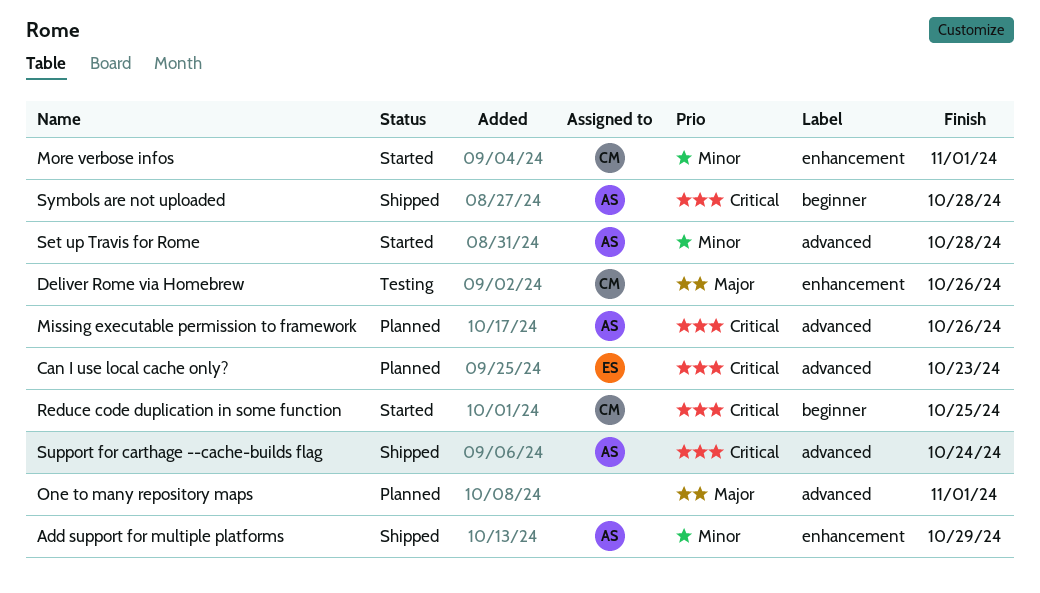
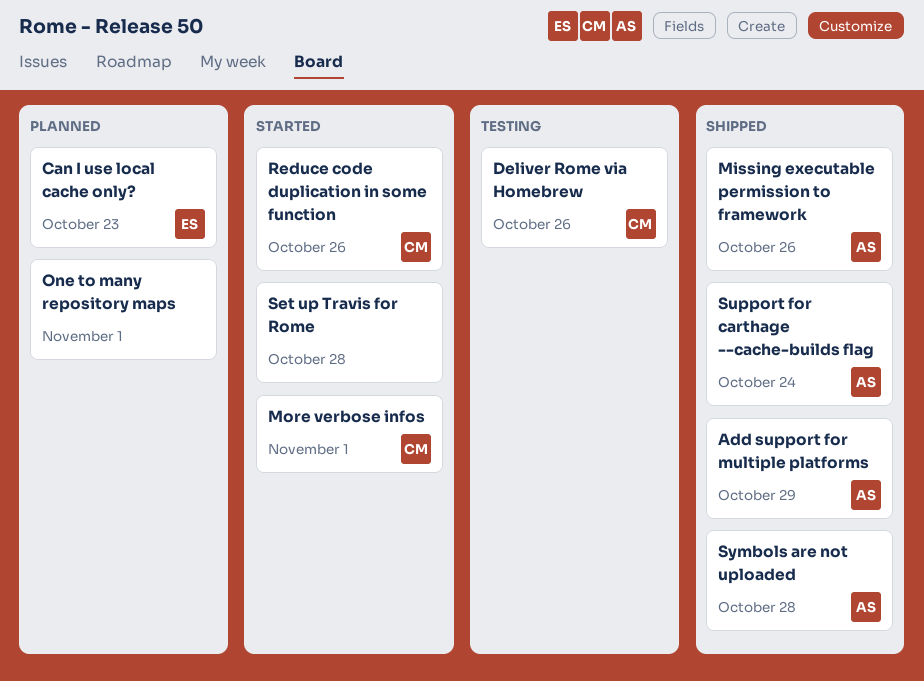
Missing executable permission to framework, status: Planned -> Shipped
Reduce code duplication in some function, due: Oct 25 -> Oct 26
Set up Travis for Rome, owner: AS -> none

